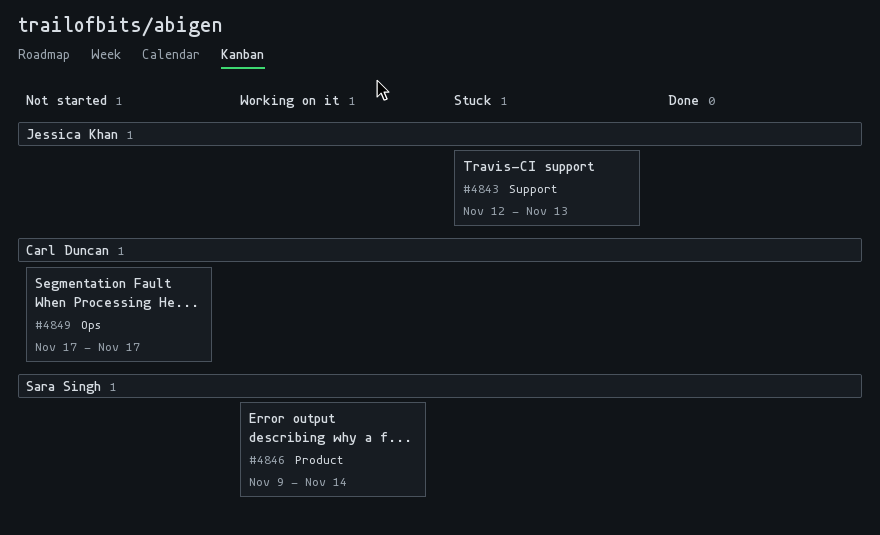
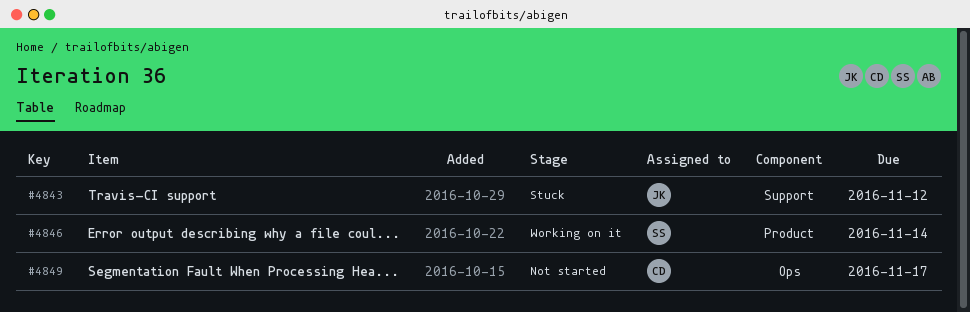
#4843, due: Nov 13 -> Nov 12

